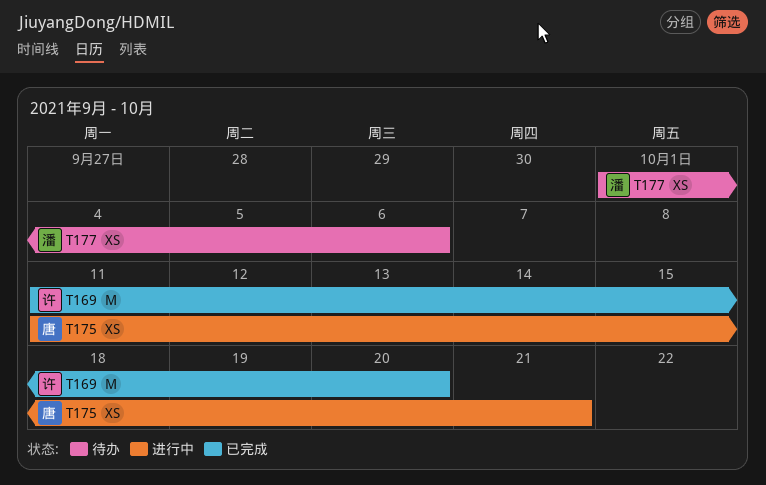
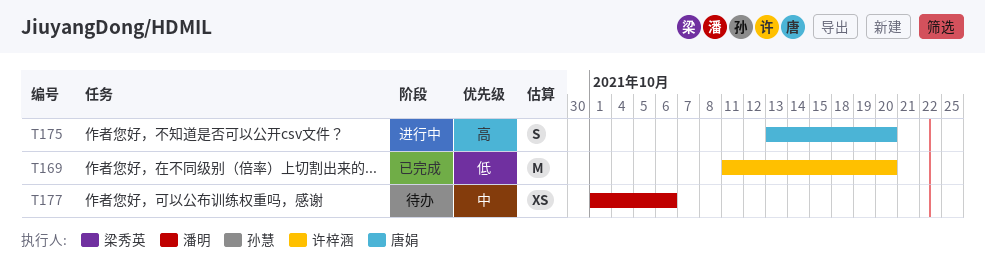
T175, estimate: XS -> S
T175, start: Oct 11 -> Oct 13
T175, due: Oct 21 -> Oct 20

